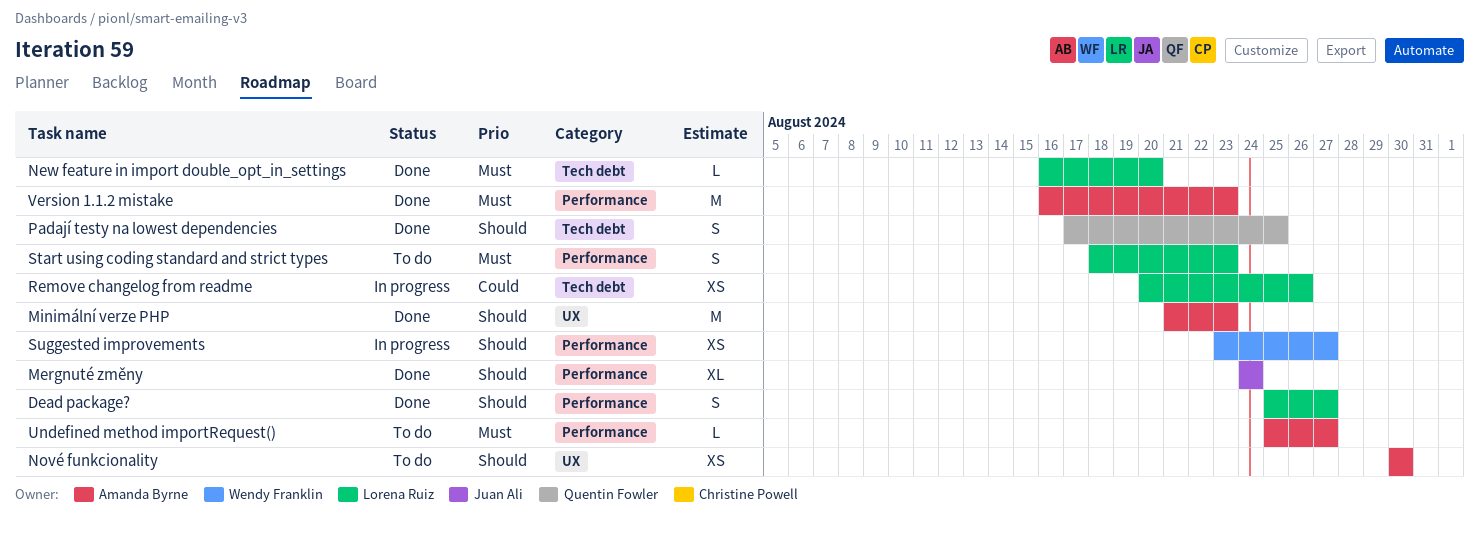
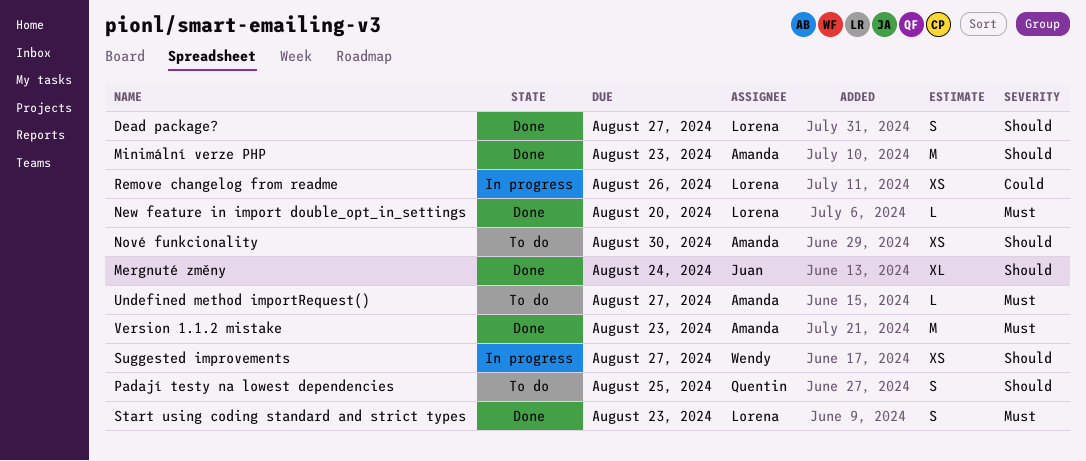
Padají testy na lowest dependencies, status: Done -> To do
Start using coding standard and strict types, status: To do -> Done

